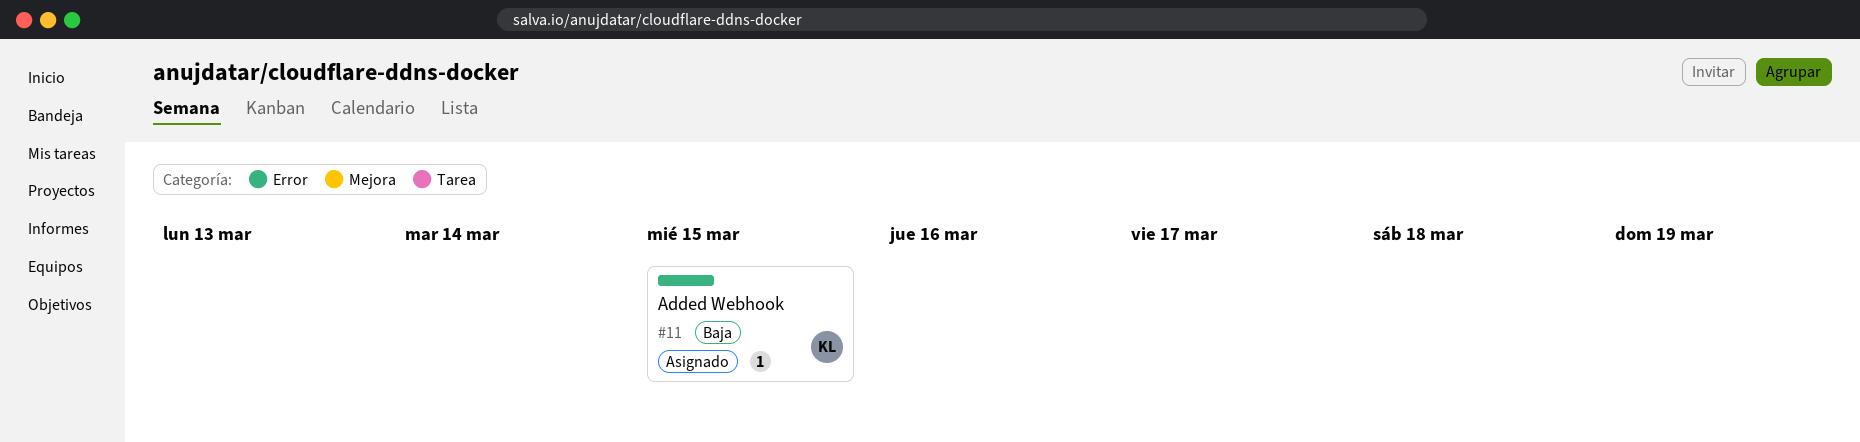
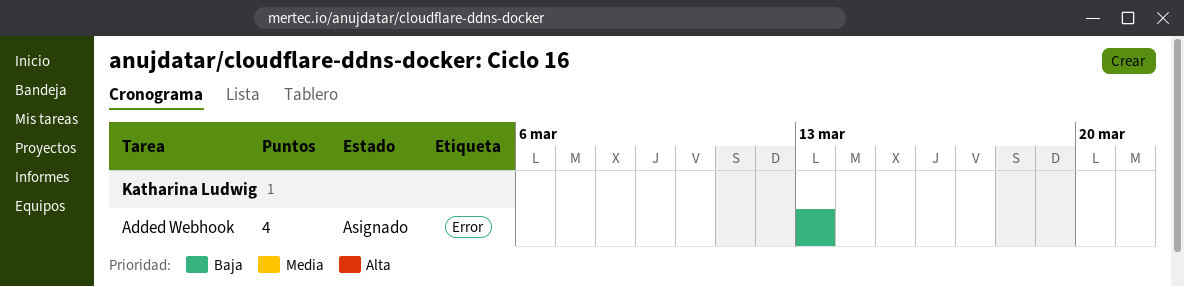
Added Webhook, estimate: 1 -> 4
Added Webhook, due: Mar 15 -> Mar 13

